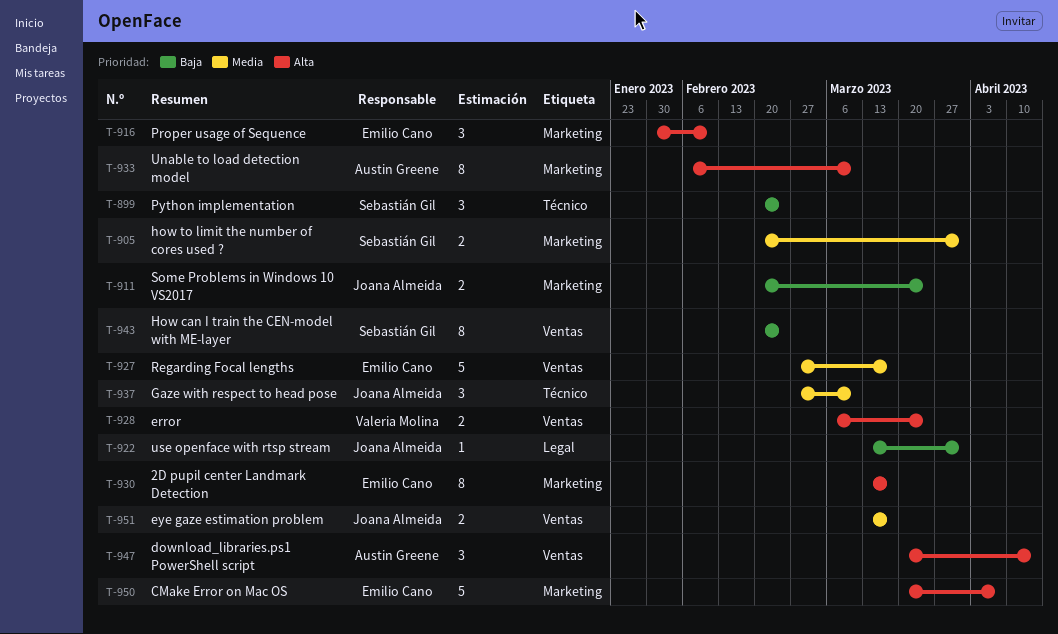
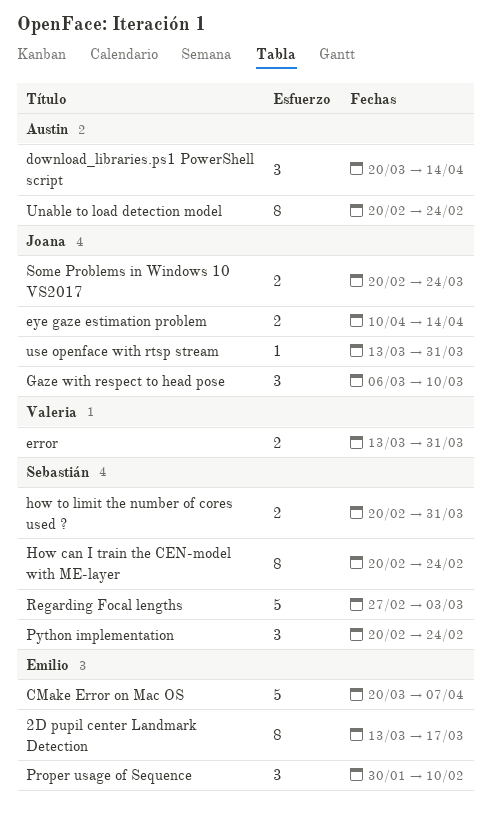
error, start: Mar 6 -> Mar 13
error, due: Mar 24 -> Mar 31
eye gaze estimation problem, start: Mar 13 -> Apr 10
eye gaze estimation problem, due: Mar 17 -> Apr 14
Gaze with respect to head pose, start: Feb 27 -> Mar 6
Regarding Focal lengths, owner: Emilio Cano -> Sebastián Gil
Regarding Focal lengths, due: Mar 17 -> Mar 3
Unable to load detection model, start: Feb 6 -> Feb 20
Unable to load detection model, due: Mar 10 -> Feb 24

